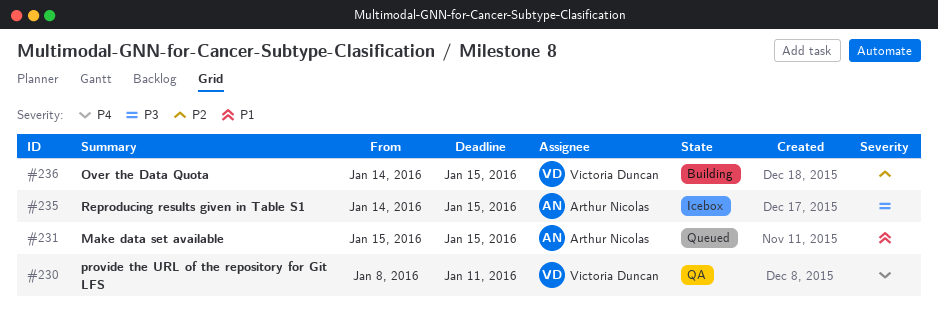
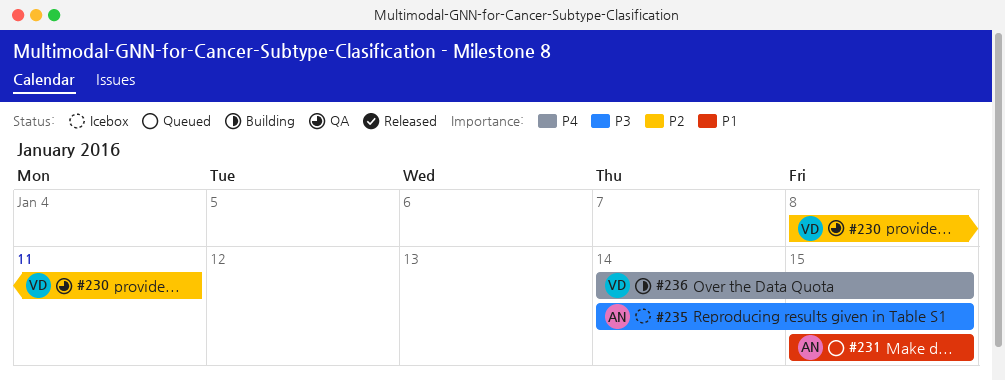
#230, priority: P4 -> P2
#236, priority: P2 -> P4

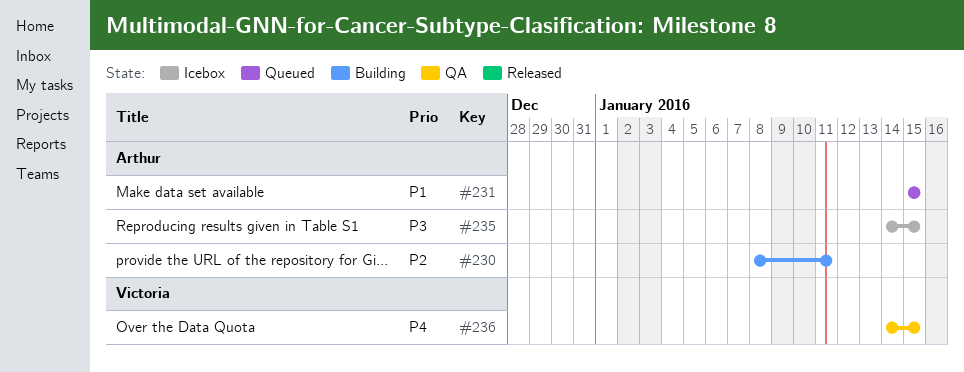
#230, status: QA -> Building
#230, owner: Victoria -> Arthur
#236, status: Building -> QA

